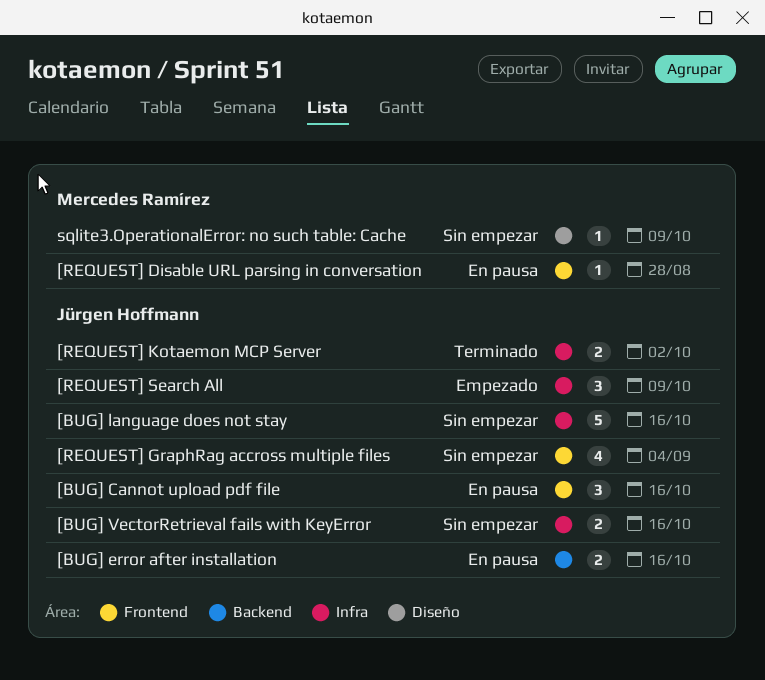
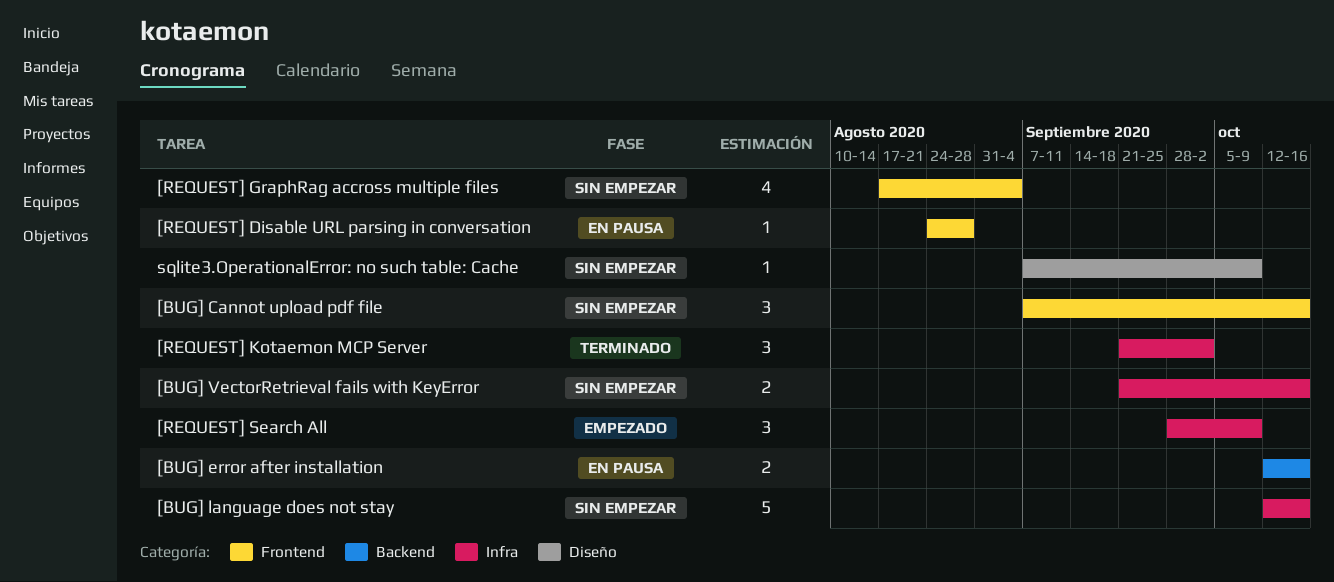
[BUG] Cannot upload pdf file, status: En pausa -> Sin empezar
[REQUEST] Kotaemon MCP Server, estimate: 2 -> 3

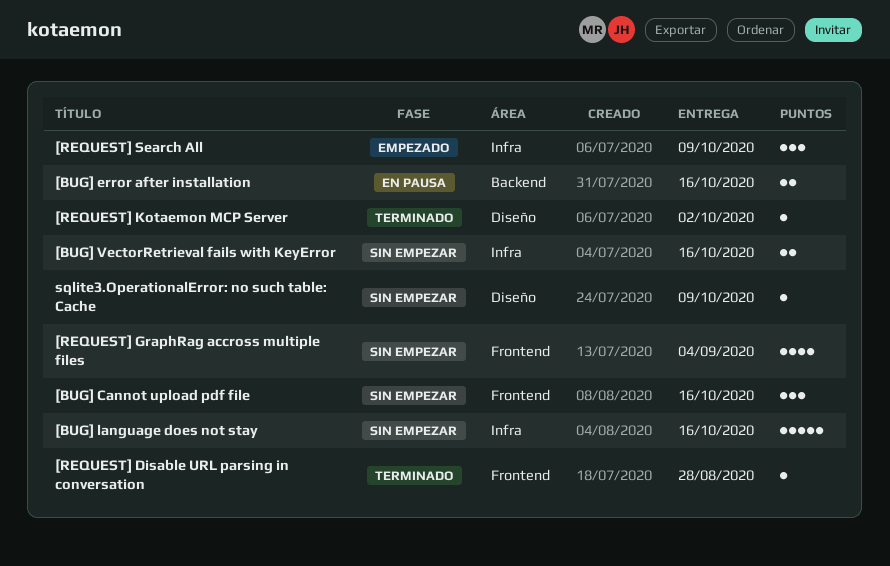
[REQUEST] Disable URL parsing in conversation, status: En pausa -> Terminado
[REQUEST] Kotaemon MCP Server, label: Infra -> Diseño
[REQUEST] Kotaemon MCP Server, estimate: 3 -> 1

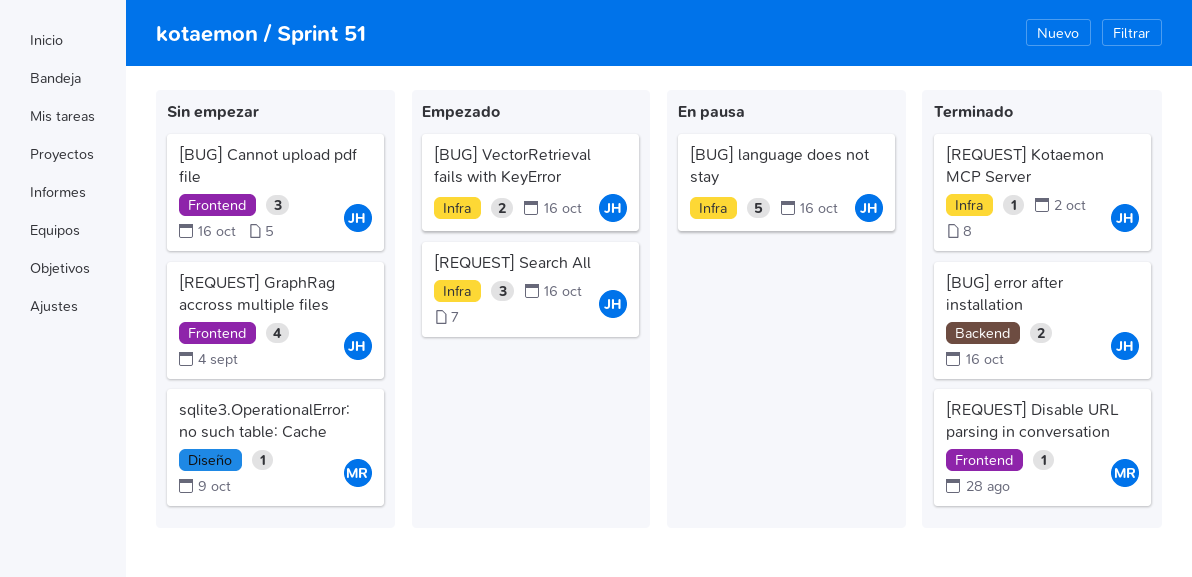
[BUG] error after installation, status: En pausa -> Terminado
[BUG] language does not stay, status: Sin empezar -> En pausa
[BUG] VectorRetrieval fails with KeyError, status: Sin empezar -> Empezado
[REQUEST] Kotaemon MCP Server, label: Diseño -> Infra
[REQUEST] Search All, due: Oct 9 -> Oct 16

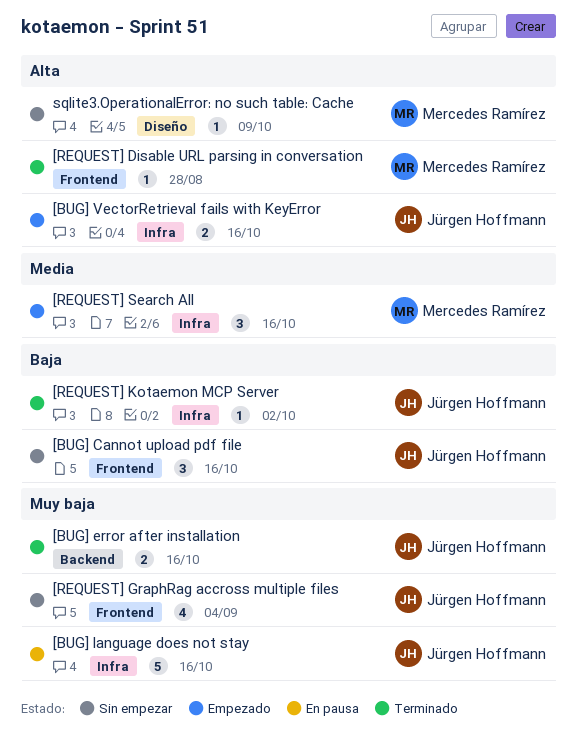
[REQUEST] Search All, owner: Jürgen Hoffmann -> Mercedes Ramírez

